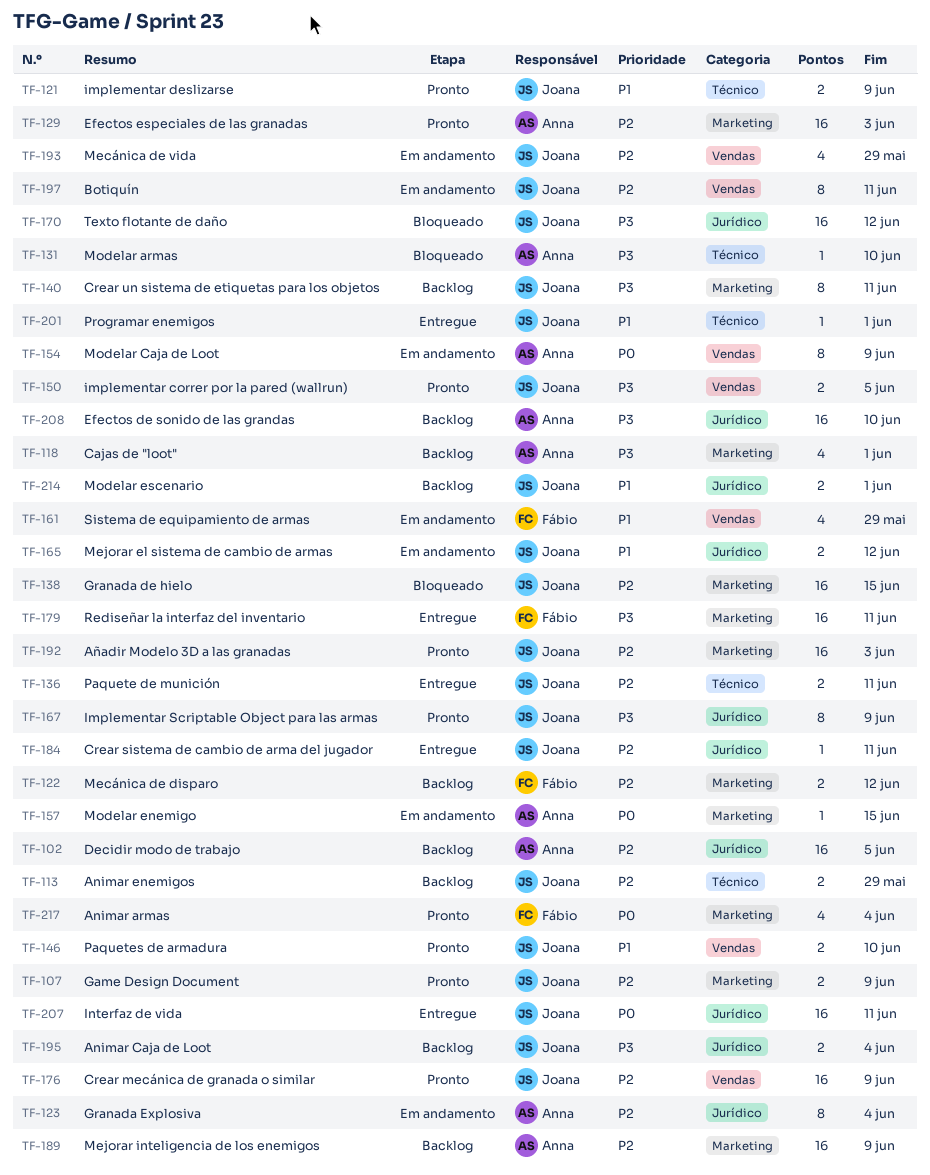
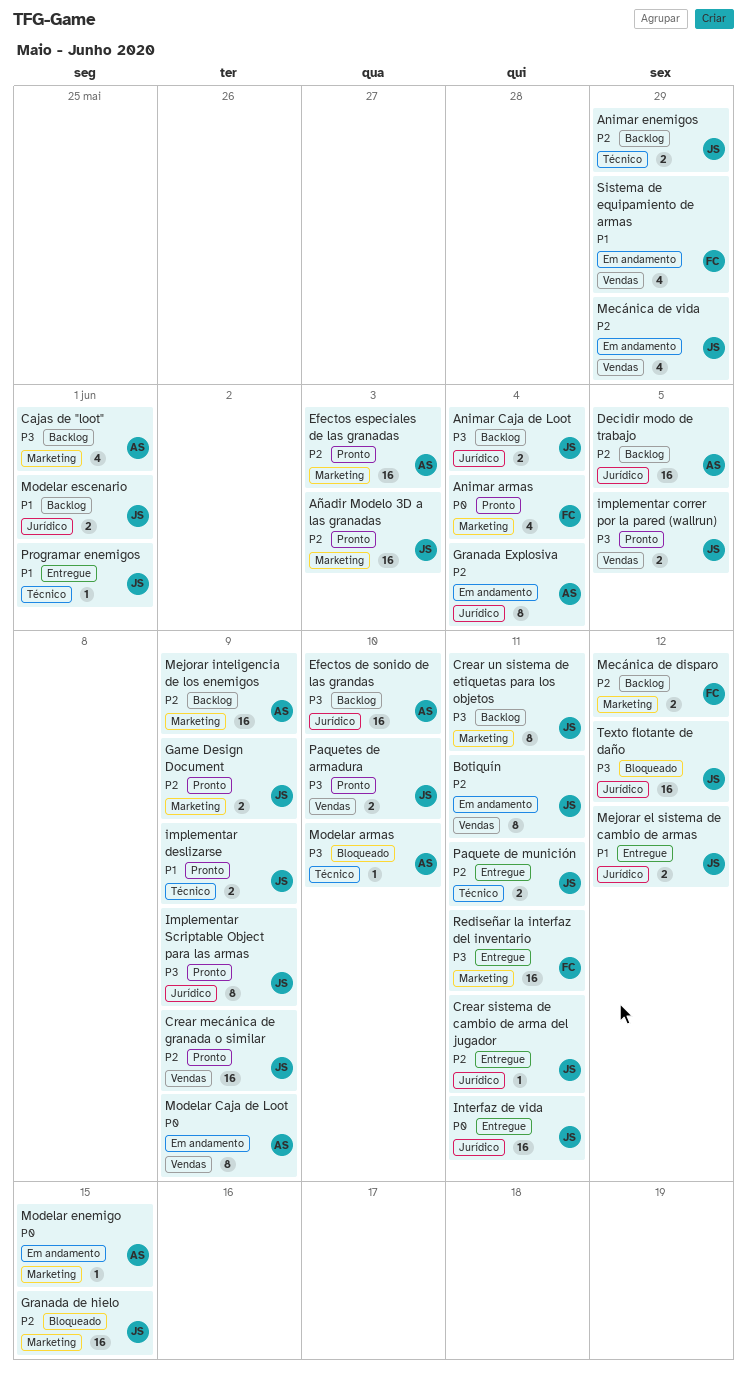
Mejorar el sistema de cambio de armas, status: Em andamento -> Entregue
Paquetes de armadura, priority: P1 -> P3

